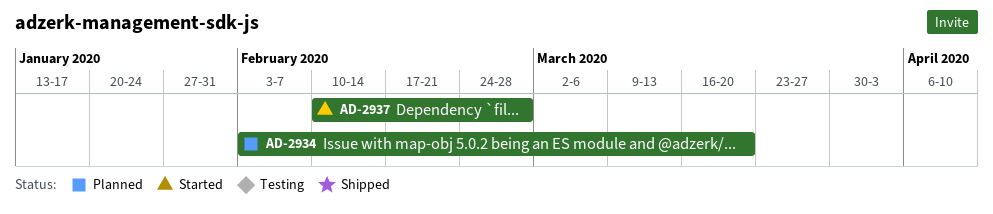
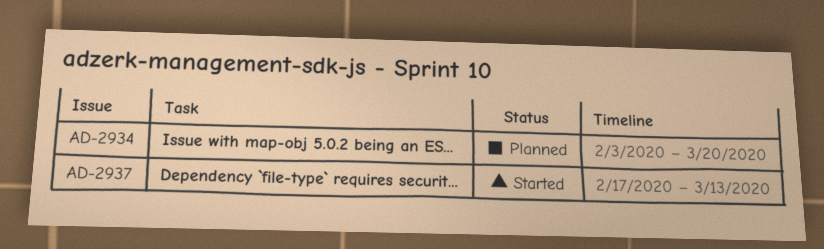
AD-2937, start: Feb 10 -> Feb 17
AD-2937, due: Feb 28 -> Mar 13

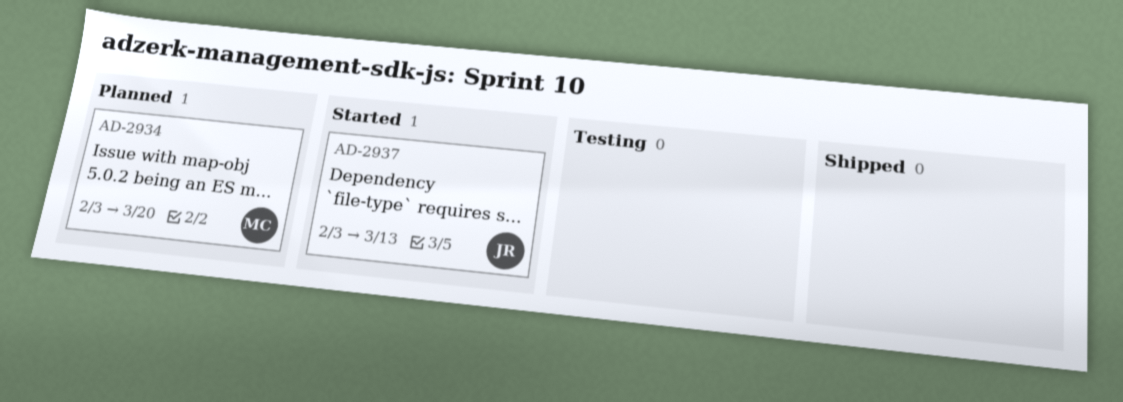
AD-2937, start: Feb 17 -> Feb 3

